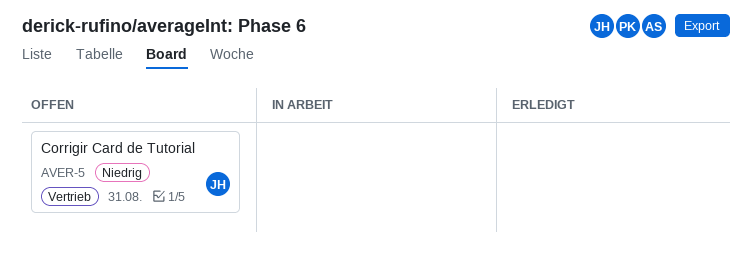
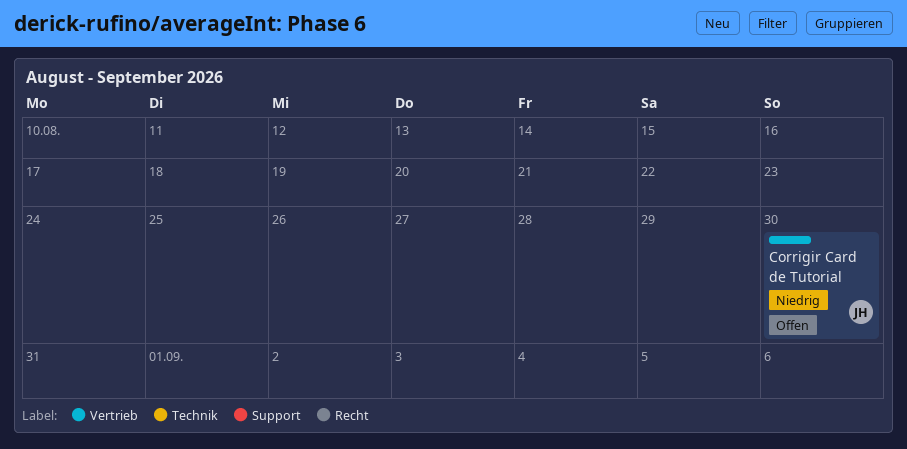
Corrigir Card de Tutorial, due: Aug 31 -> Aug 30

